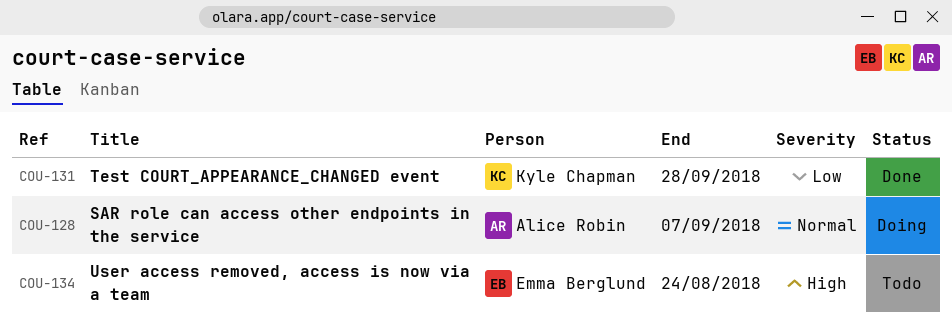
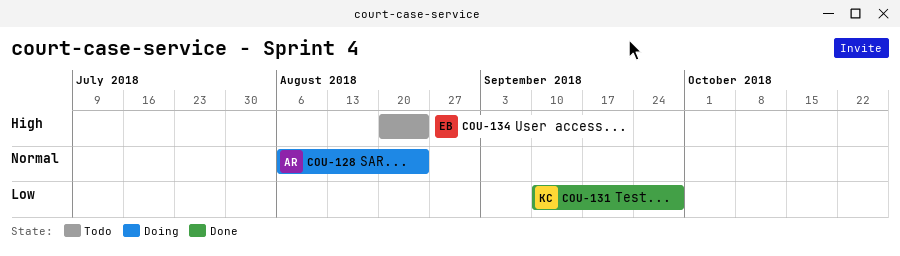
COU-128, due: Sep 7 -> Aug 24

